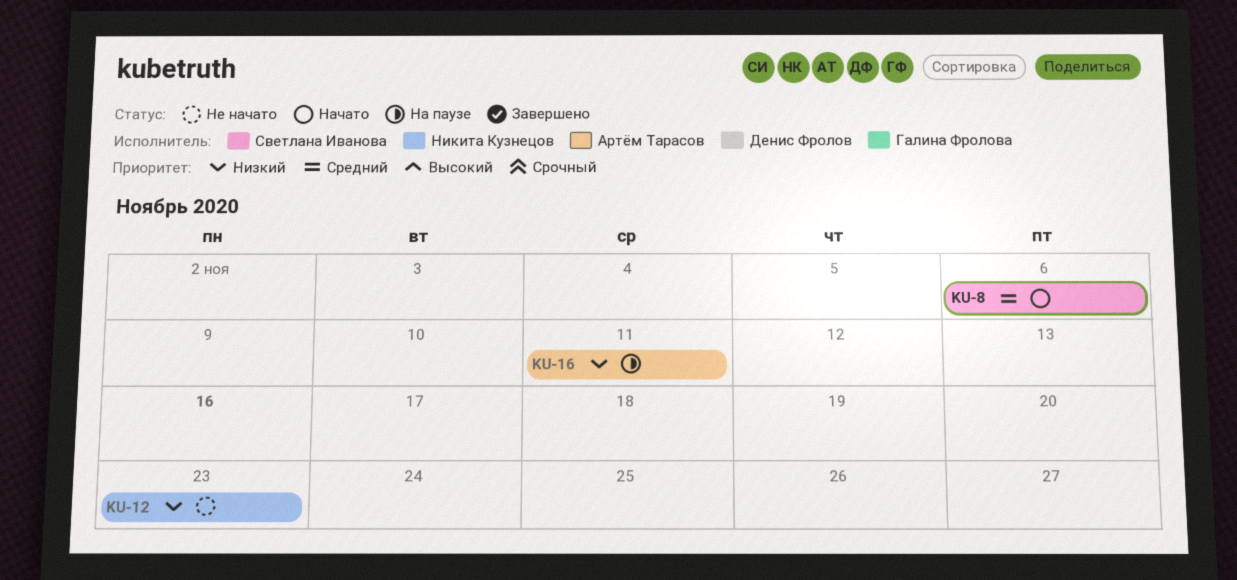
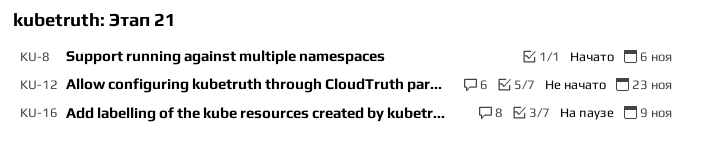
KU-16, due: Nov 11 -> Nov 9

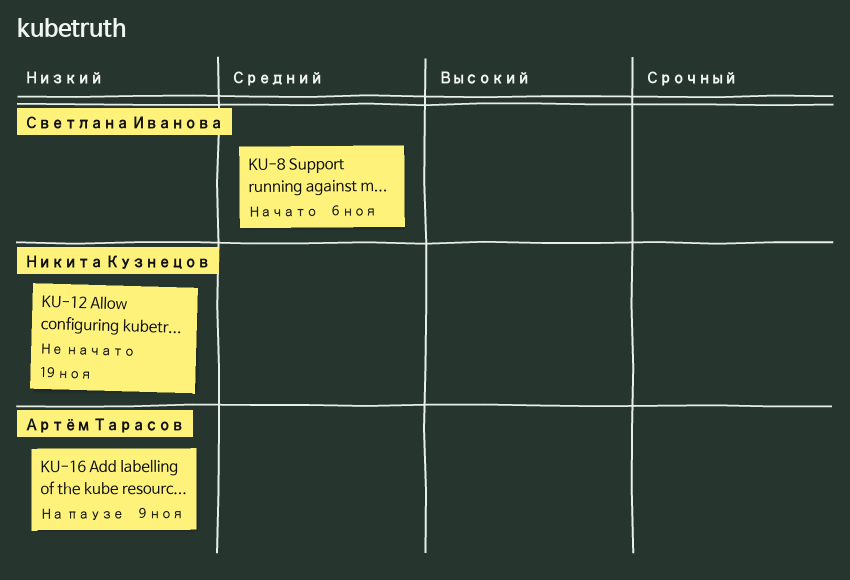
KU-12, due: Nov 23 -> Nov 19

